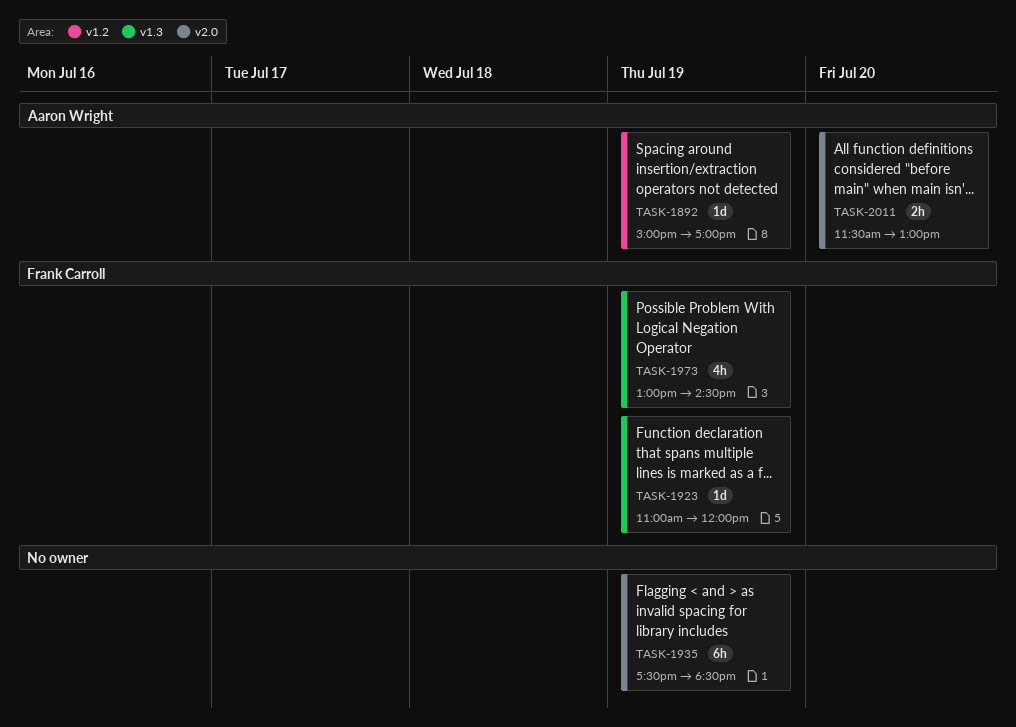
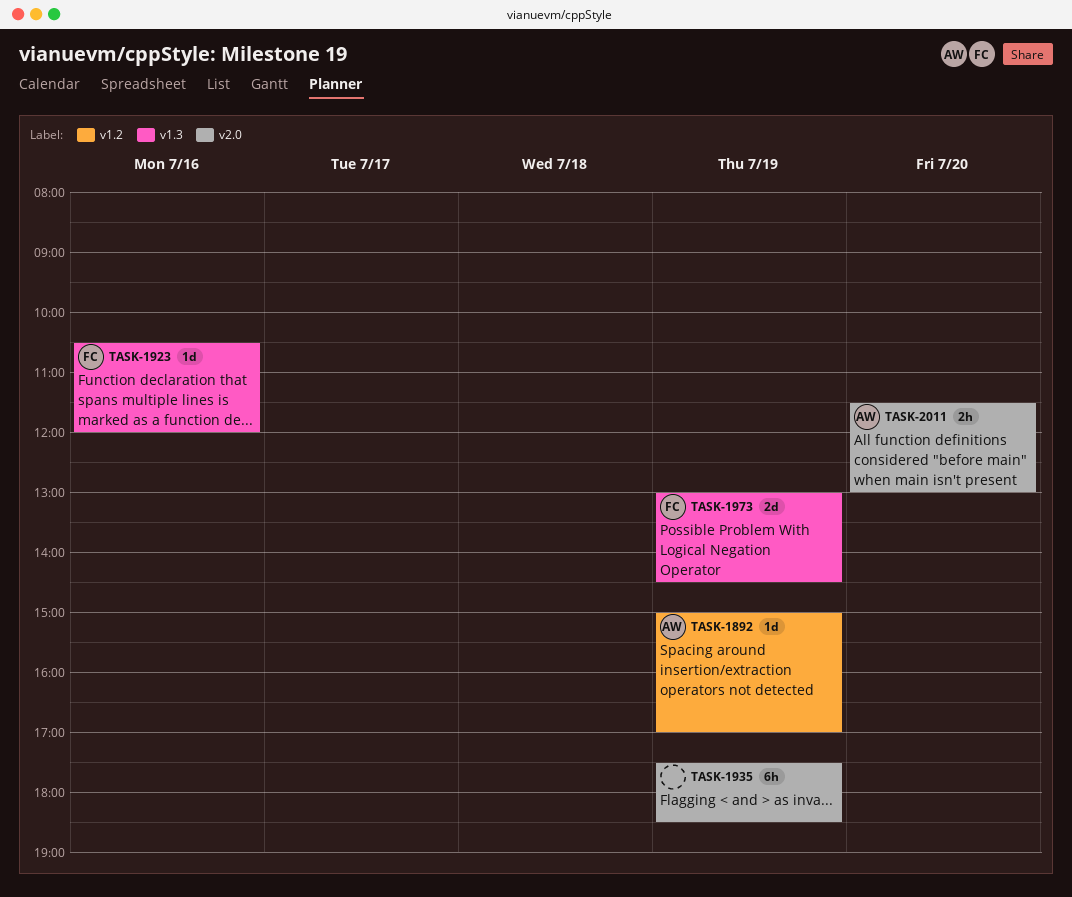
TASK-1923, day: Jul 19 -> Jul 16
TASK-1923, begins: 11:00 -> 10:30
TASK-1973, estimate: 4h -> 2d

